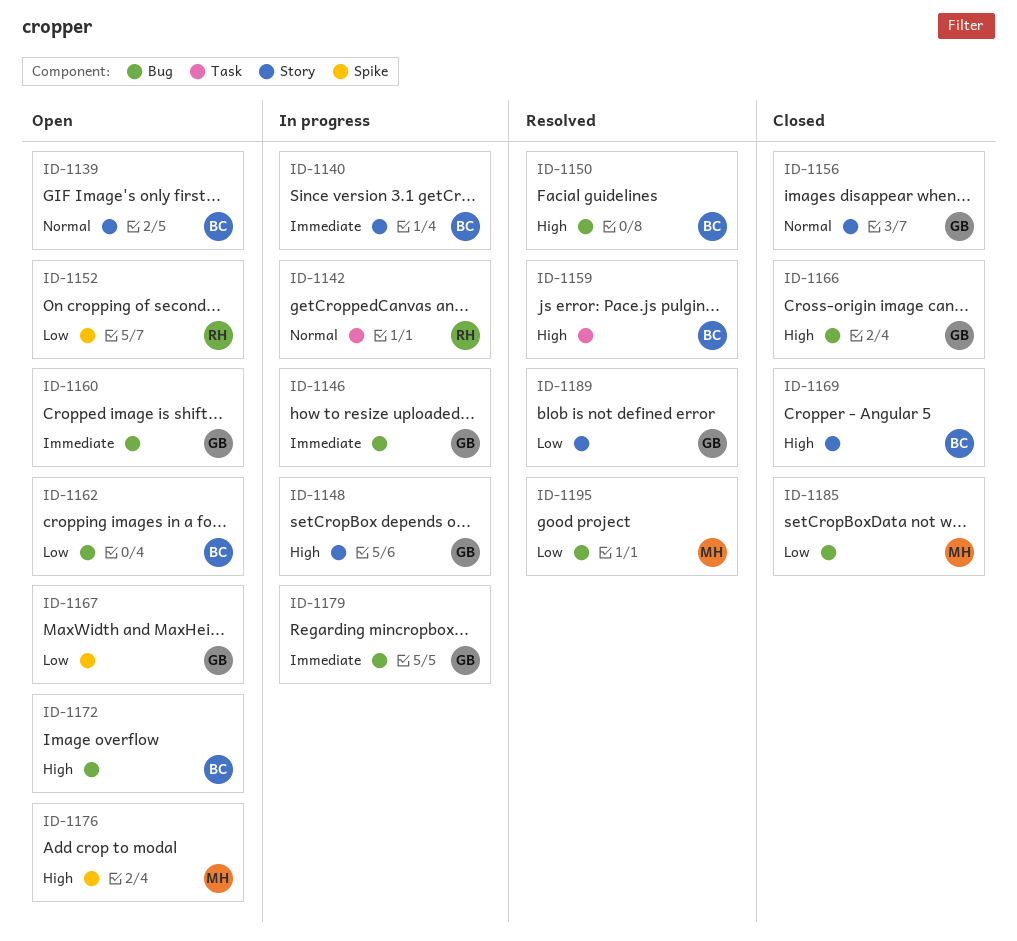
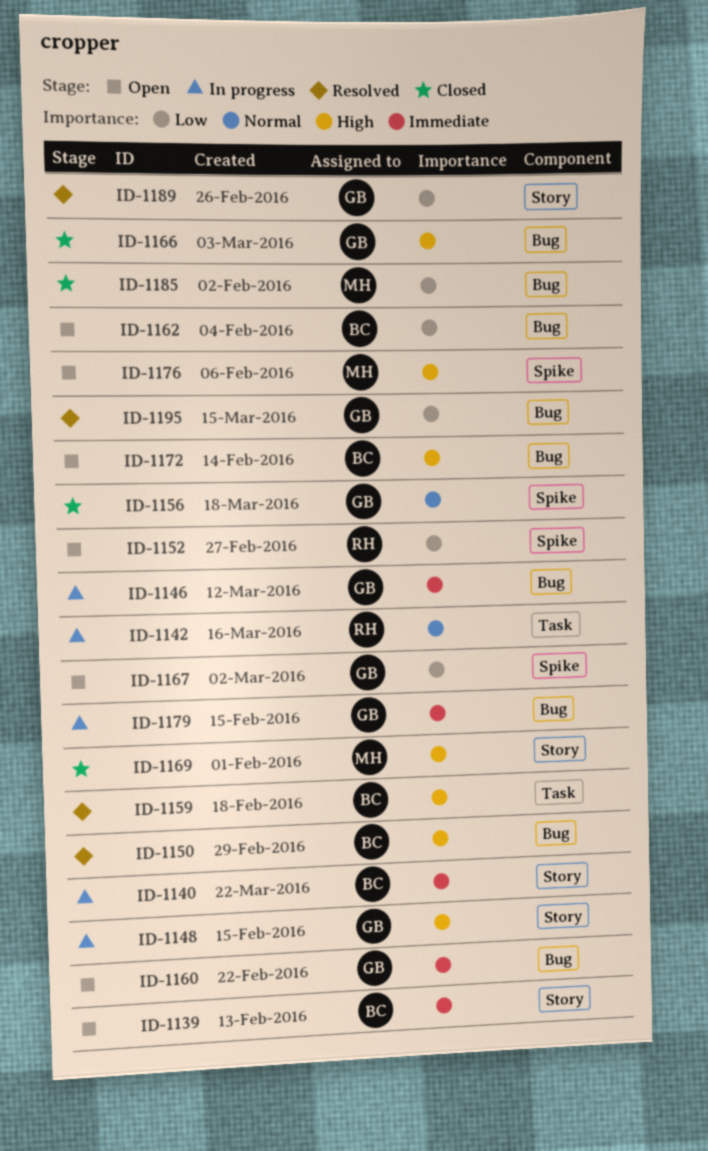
ID-1139, priority: Normal -> Immediate
ID-1156, label: Story -> Spike
ID-1169, owner: BC -> MH
ID-1195, owner: MH -> GB

